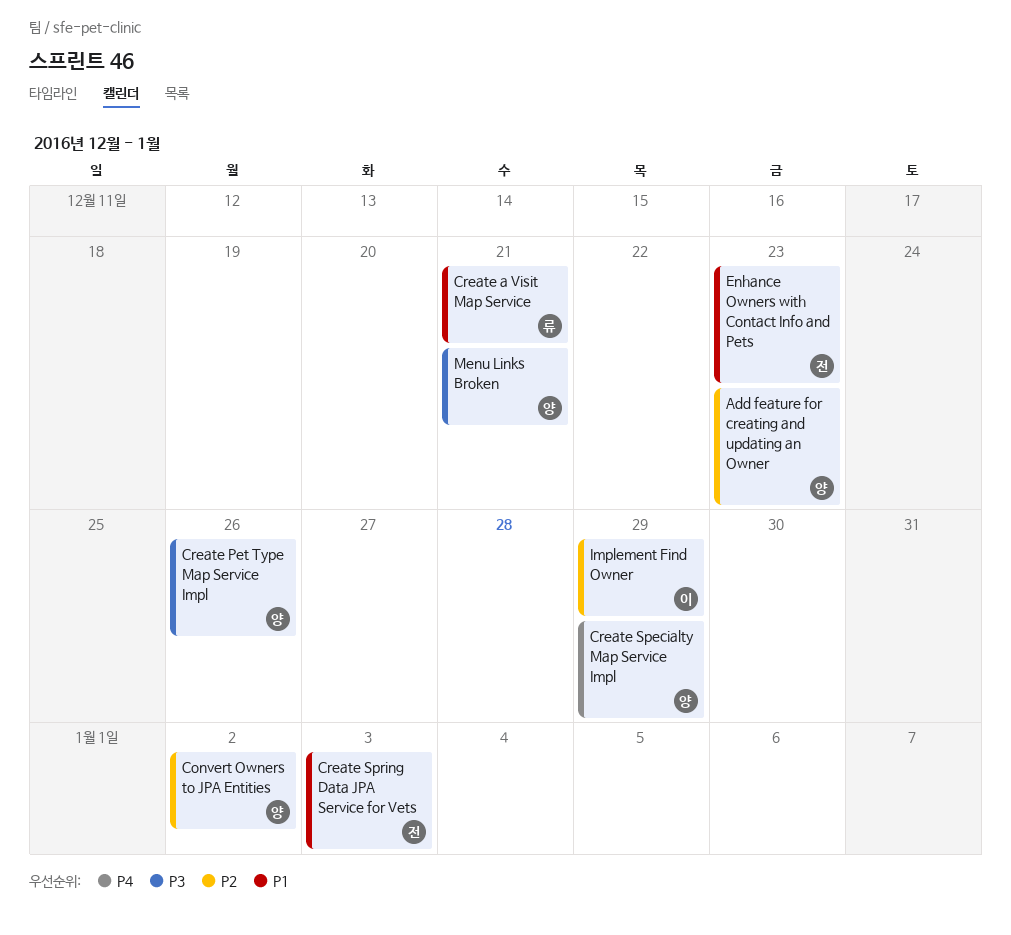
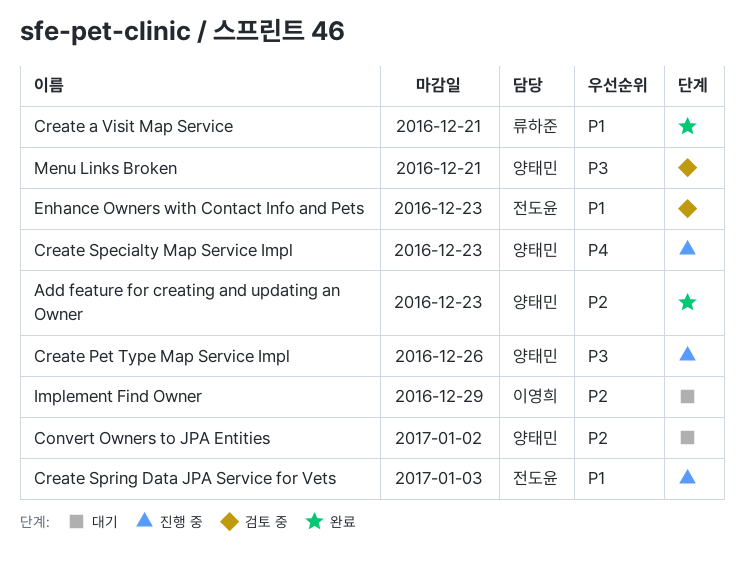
Create Specialty Map Service Impl, due: Dec 29 -> Dec 23

